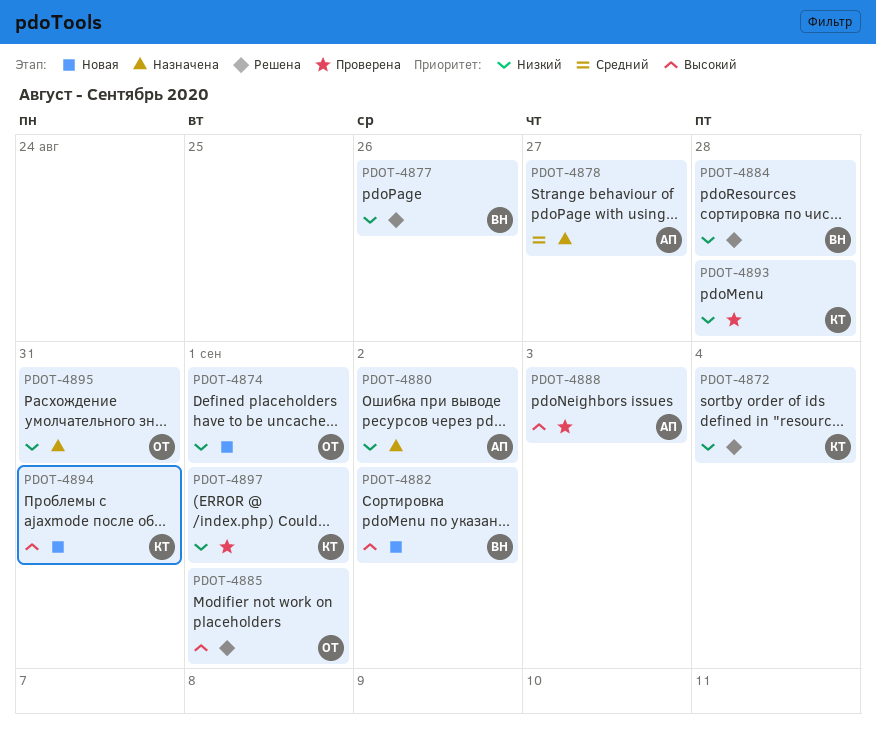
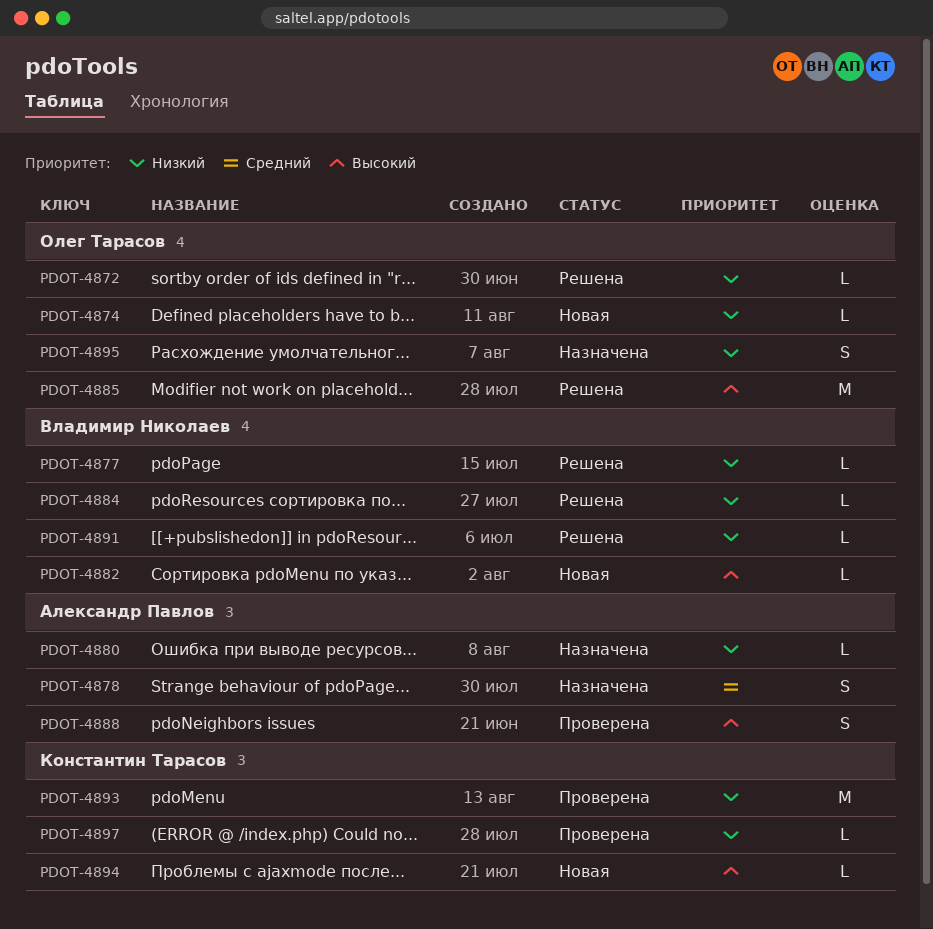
PDOT-4872, owner: Константин Тарасов -> Олег Тарасов
PDOT-4891: none -> present

